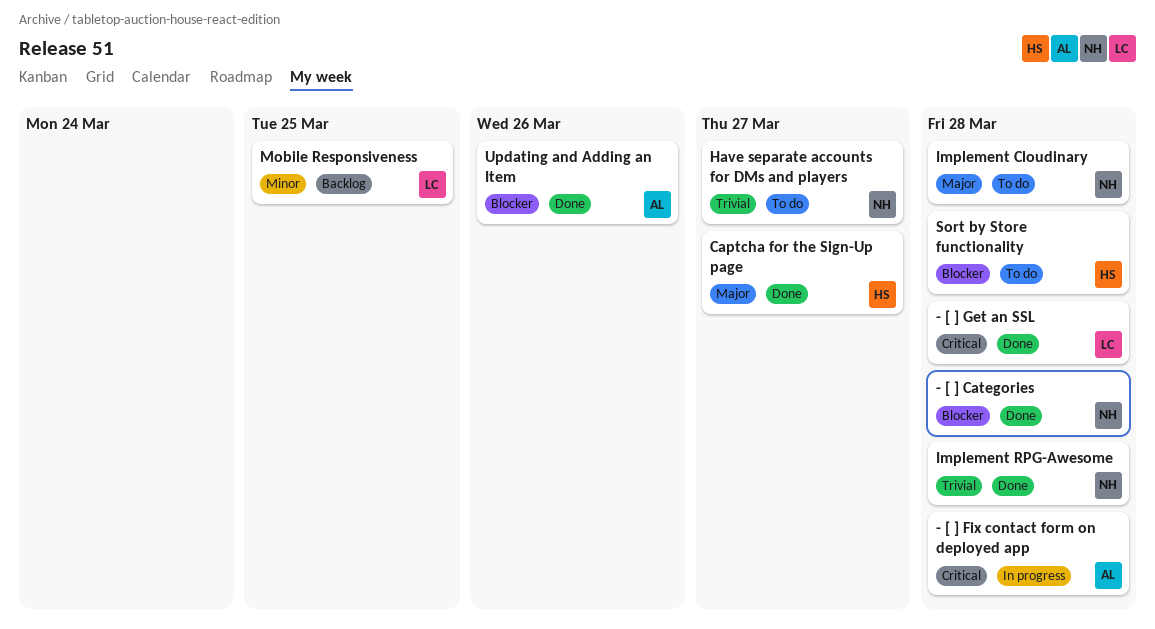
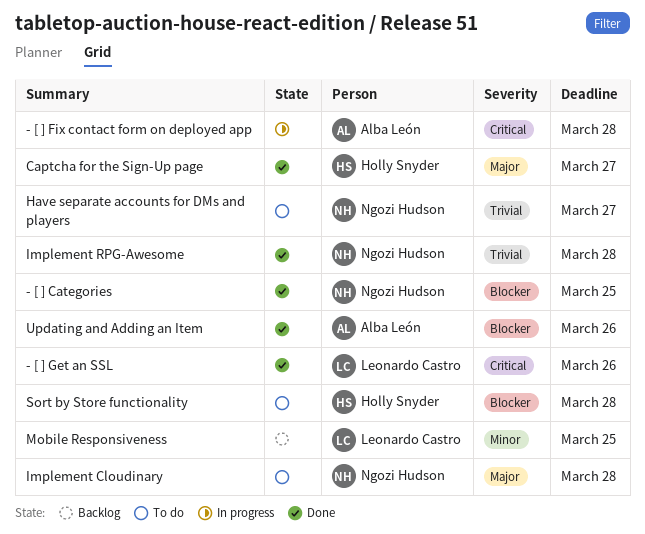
- [ ] Categories, due: Mar 28 -> Mar 25
- [ ] Get an SSL, due: Mar 28 -> Mar 26

